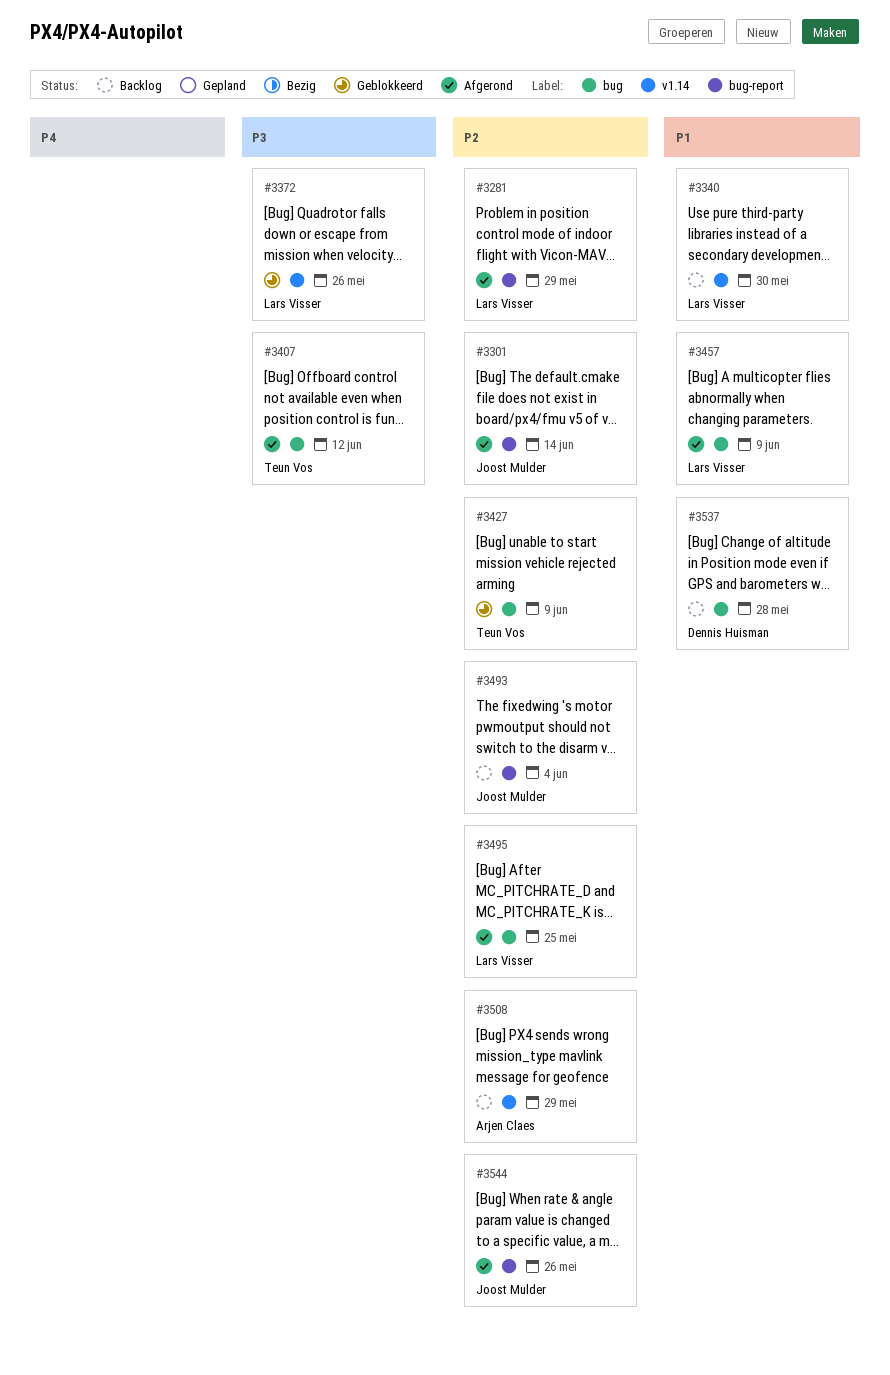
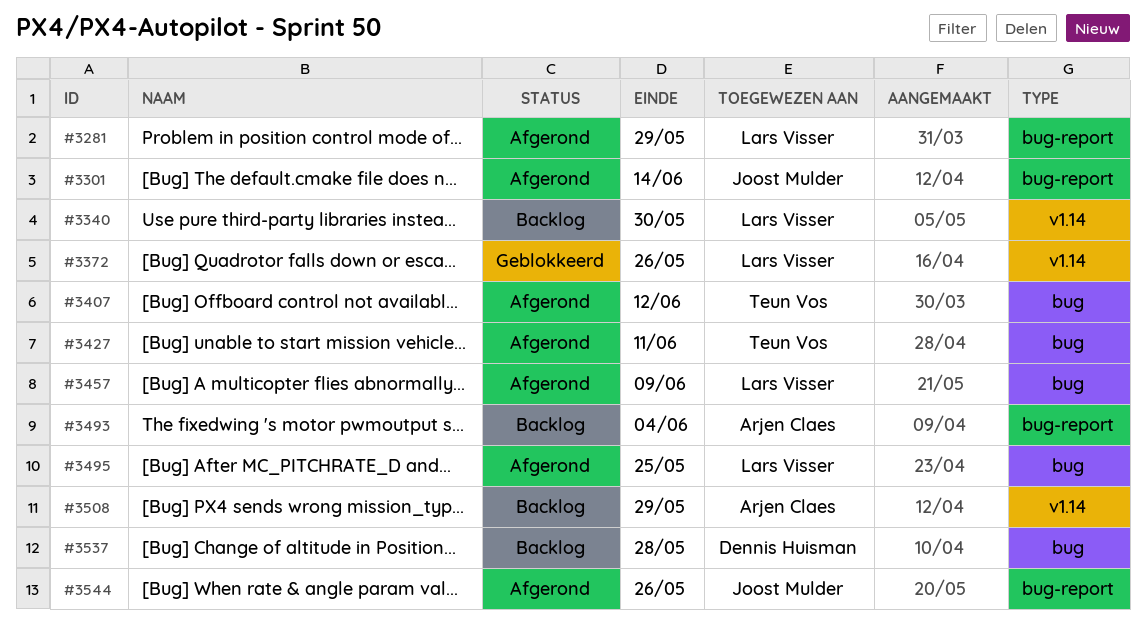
#3427, status: Geblokkeerd -> Afgerond
#3427, due: Jun 9 -> Jun 11
#3493, owner: Joost Mulder -> Arjen Claes

